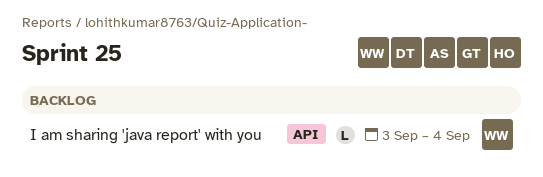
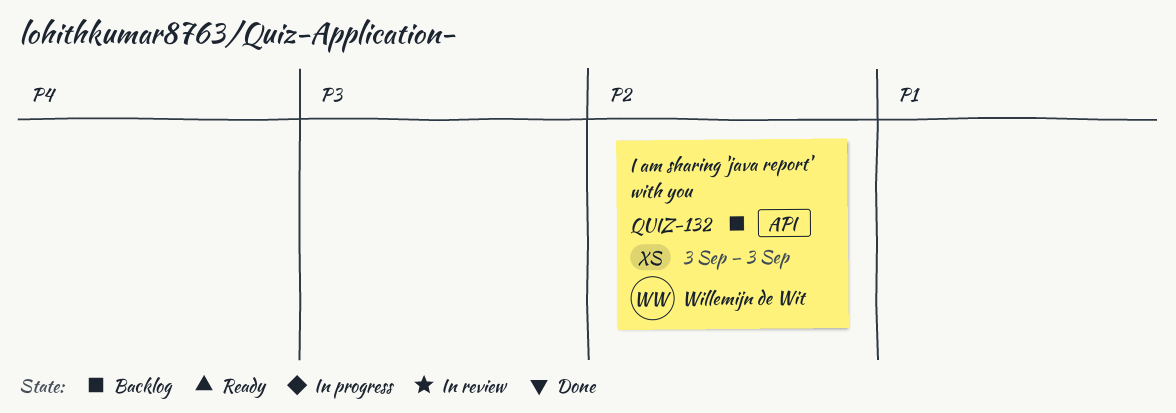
I am sharing 'java report' with you, estimate: L -> XS
I am sharing 'java report' with you, due: Sep 4 -> Sep 3

